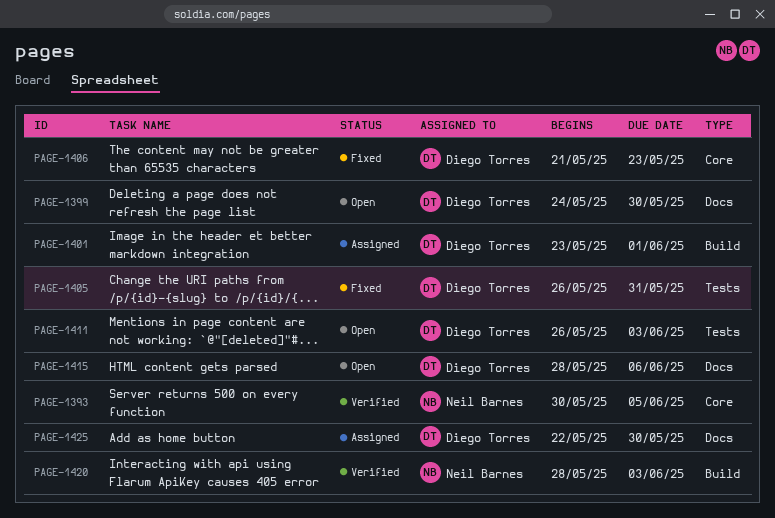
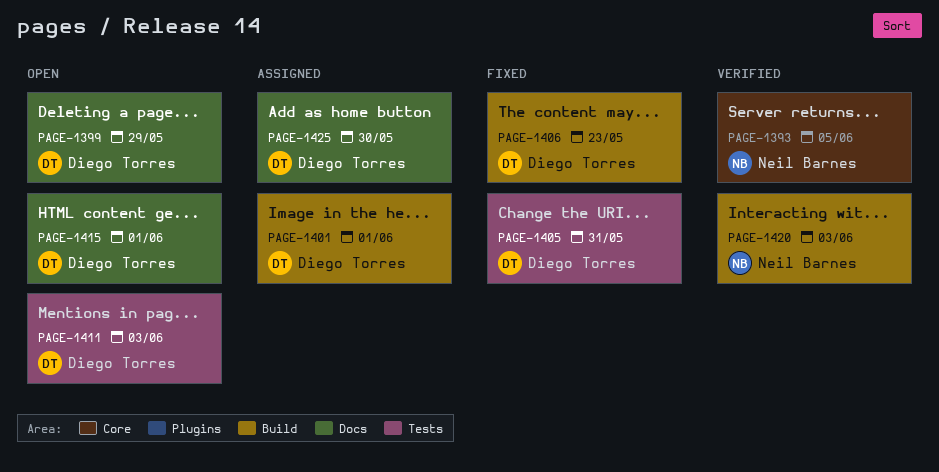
PAGE-1399, due: May 30 -> May 29
PAGE-1406, label: Core -> Build
PAGE-1415, due: Jun 6 -> Jun 1

